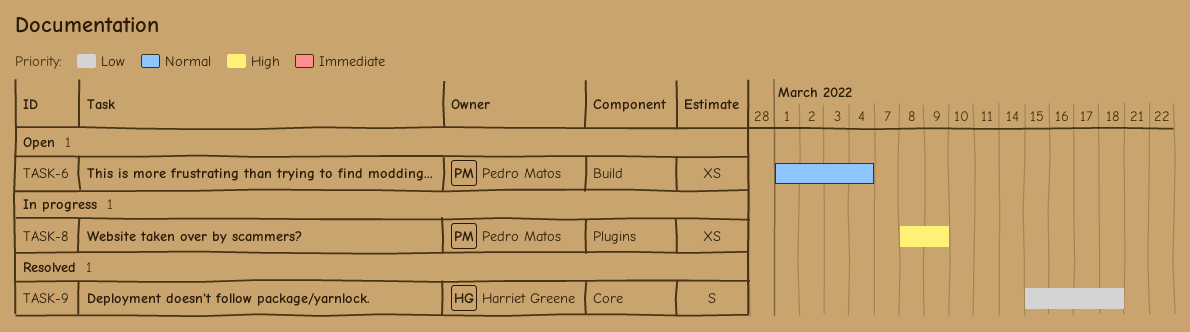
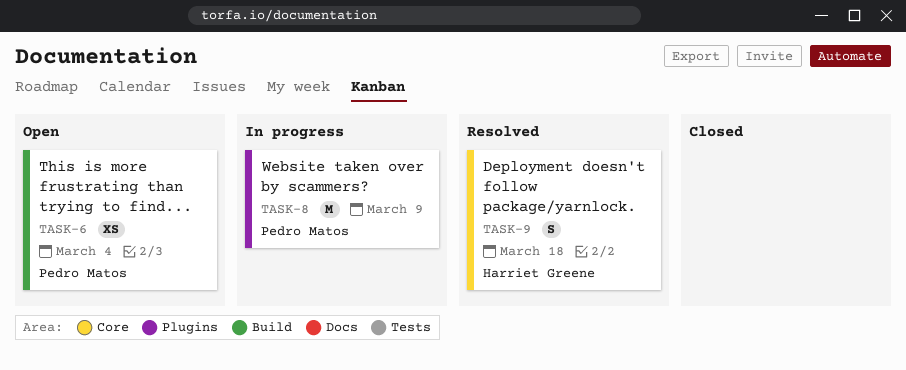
TASK-8, estimate: XS -> M

